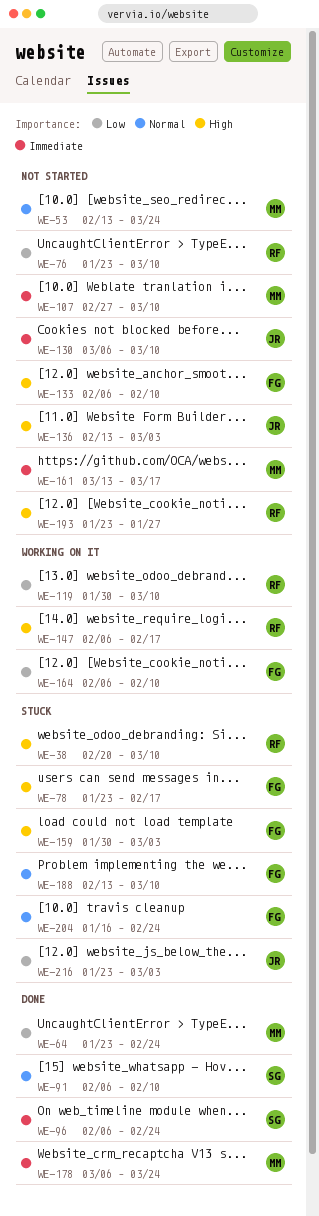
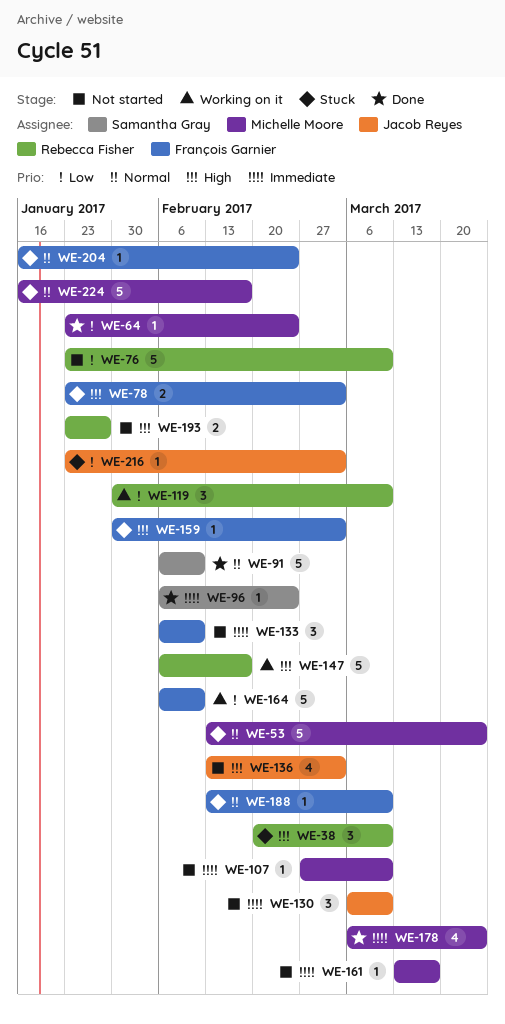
WE-53, status: Not started -> Stuck
WE-78, due: Feb 17 -> Mar 3
WE-133, priority: High -> Immediate
WE-224: none -> present

